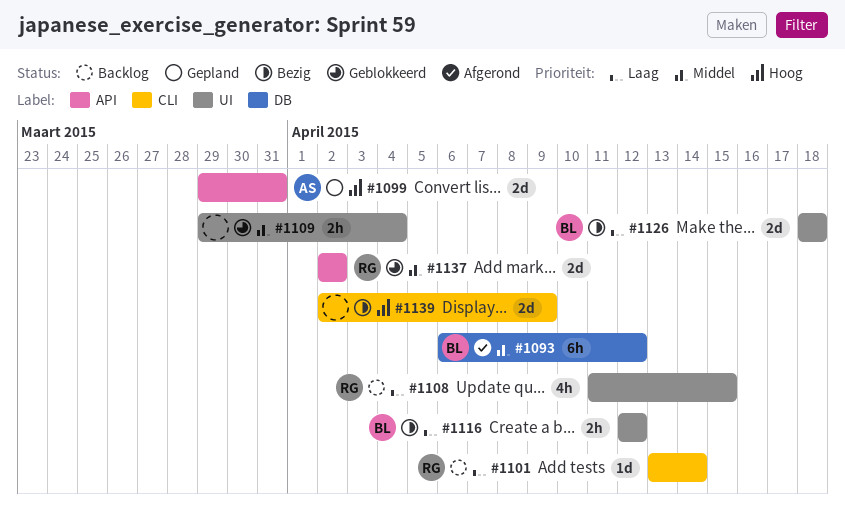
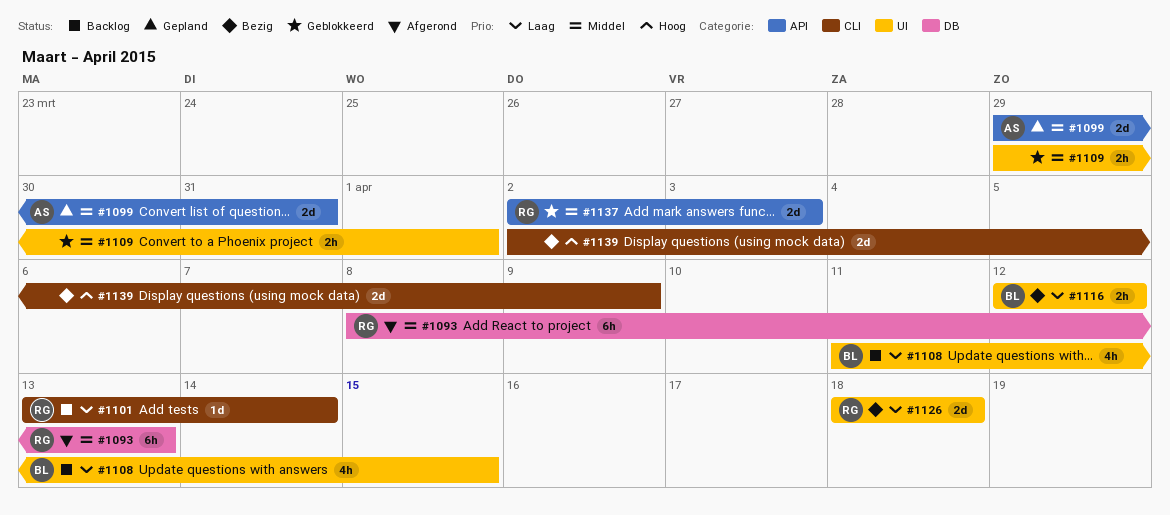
#1093, owner: BL -> RG
#1093, start: Apr 6 -> Apr 8
#1093, due: Apr 12 -> Apr 13
#1099, priority: Hoog -> Middel
#1108, owner: RG -> BL
#1109, due: Apr 4 -> Apr 1
#1126, owner: BL -> RG
#1137, due: Apr 2 -> Apr 3

